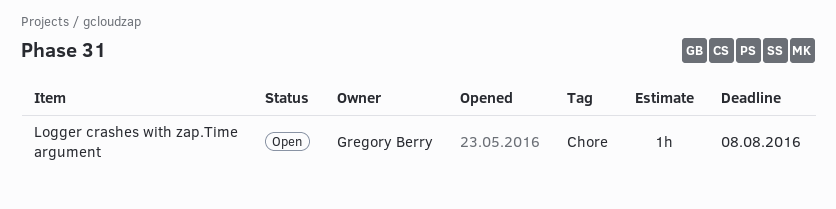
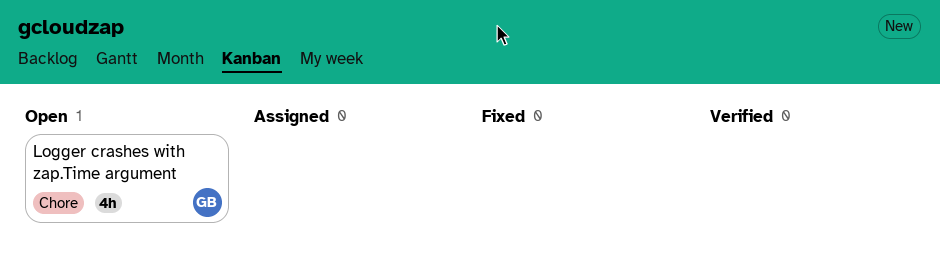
Logger crashes with zap.Time argument, estimate: 1h -> 4h

